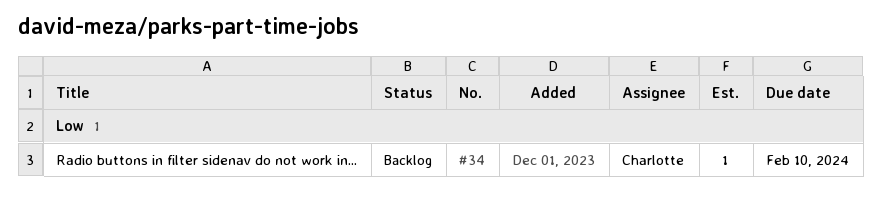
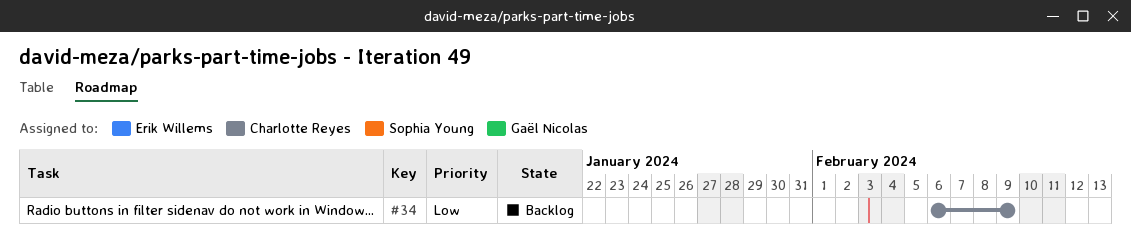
#34, due: Feb 10 -> Feb 9

